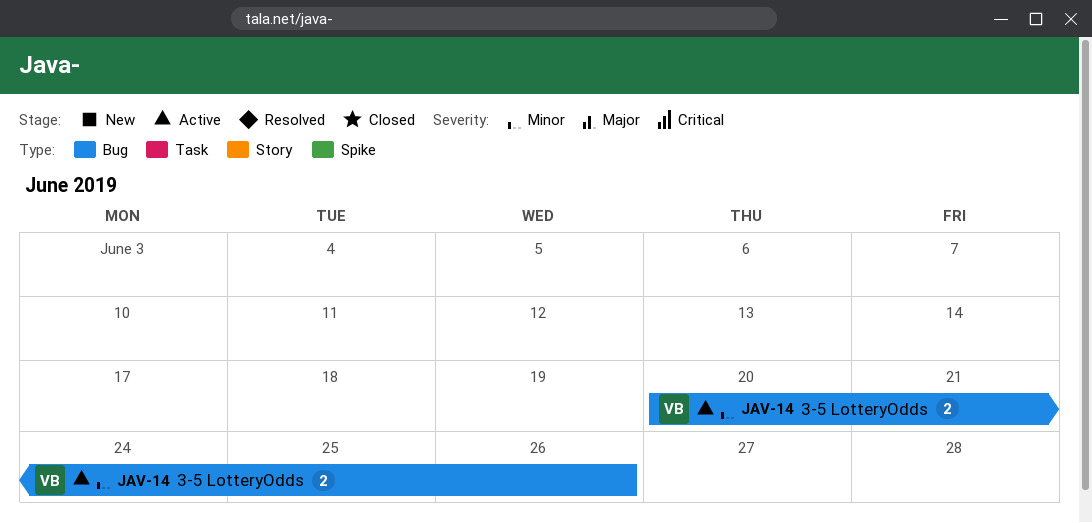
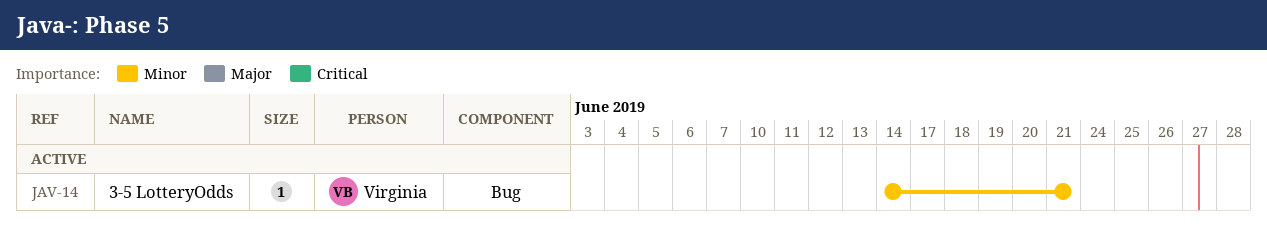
JAV-14, estimate: 2 -> 1
JAV-14, start: Jun 20 -> Jun 14
JAV-14, due: Jun 26 -> Jun 21

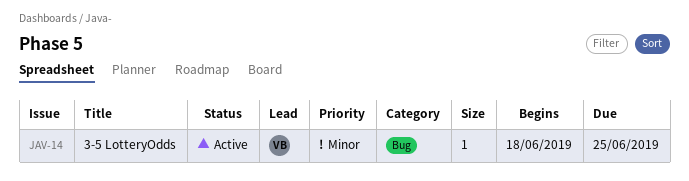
JAV-14, start: Jun 14 -> Jun 18
JAV-14, due: Jun 21 -> Jun 25

